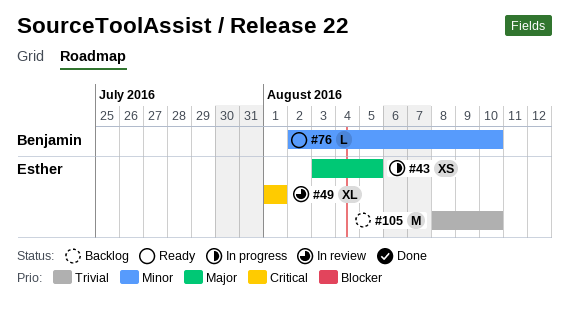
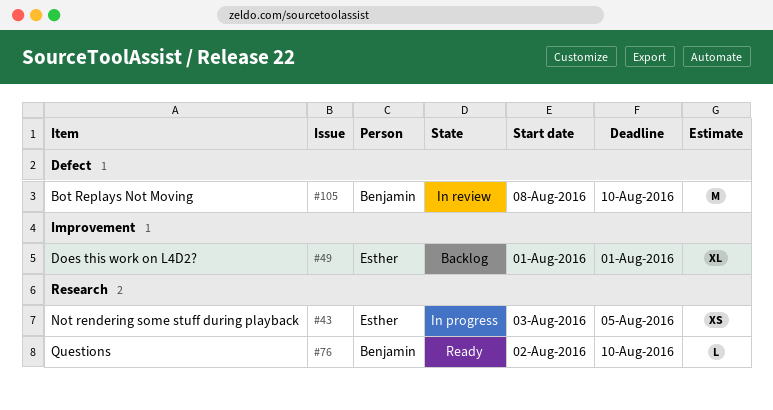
#49, status: In review -> Backlog
#105, status: Backlog -> In review
#105, owner: Esther -> Benjamin

